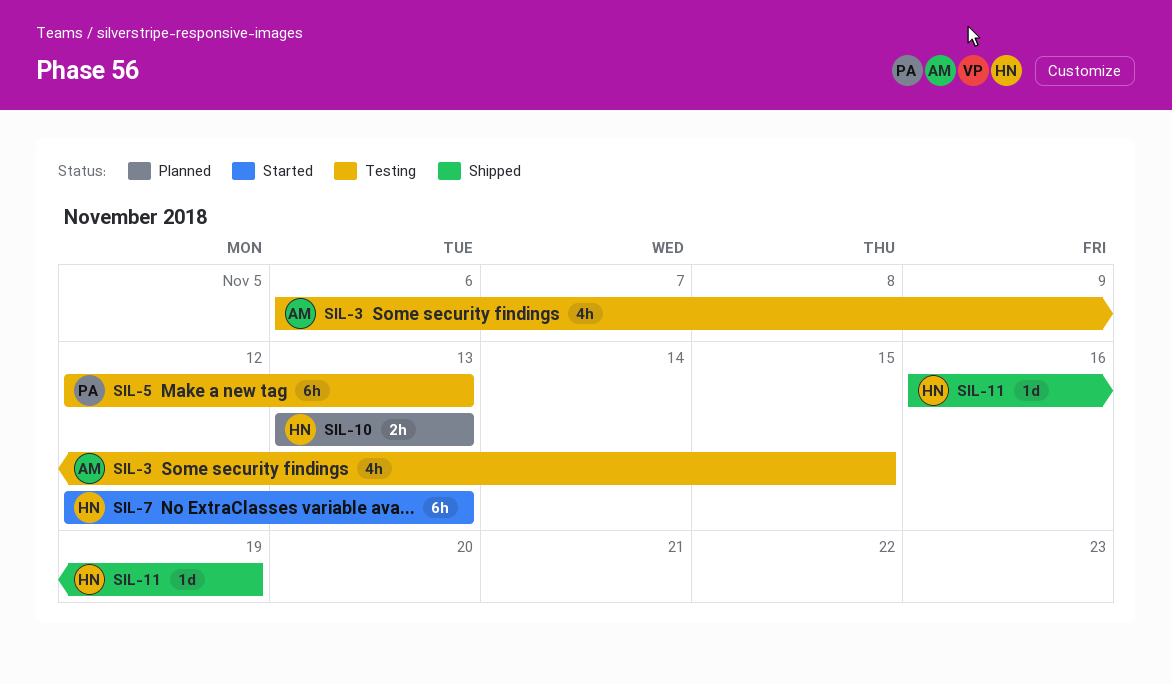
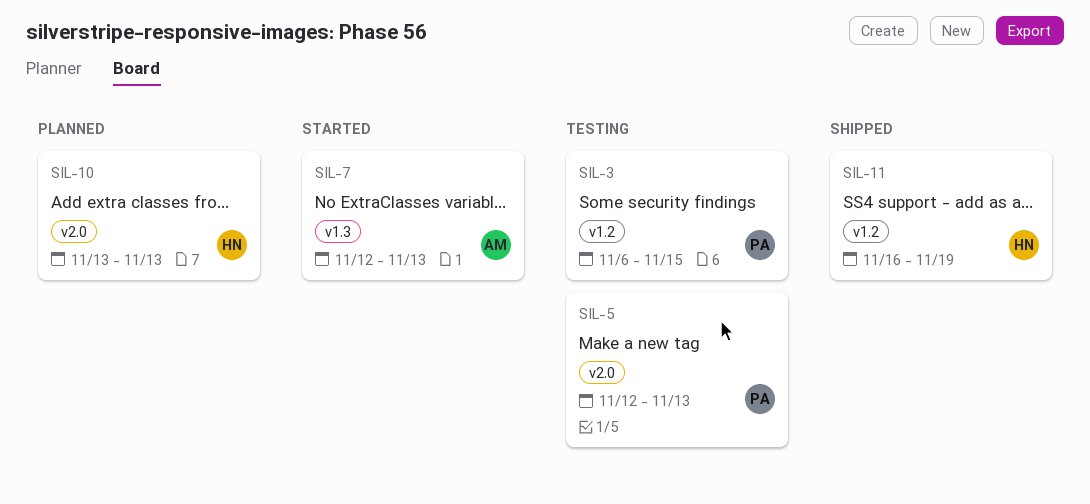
SIL-3, owner: AM -> PA
SIL-7, owner: HN -> AM

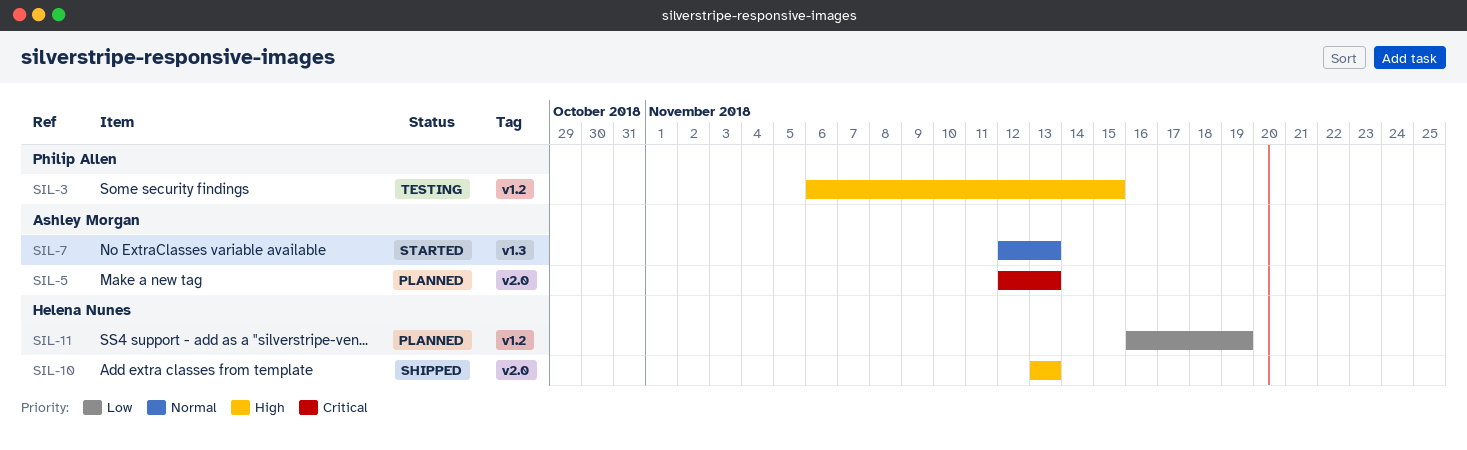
SIL-5, status: Testing -> Planned
SIL-5, owner: Philip Allen -> Ashley Morgan
SIL-10, status: Planned -> Shipped
SIL-11, status: Shipped -> Planned

